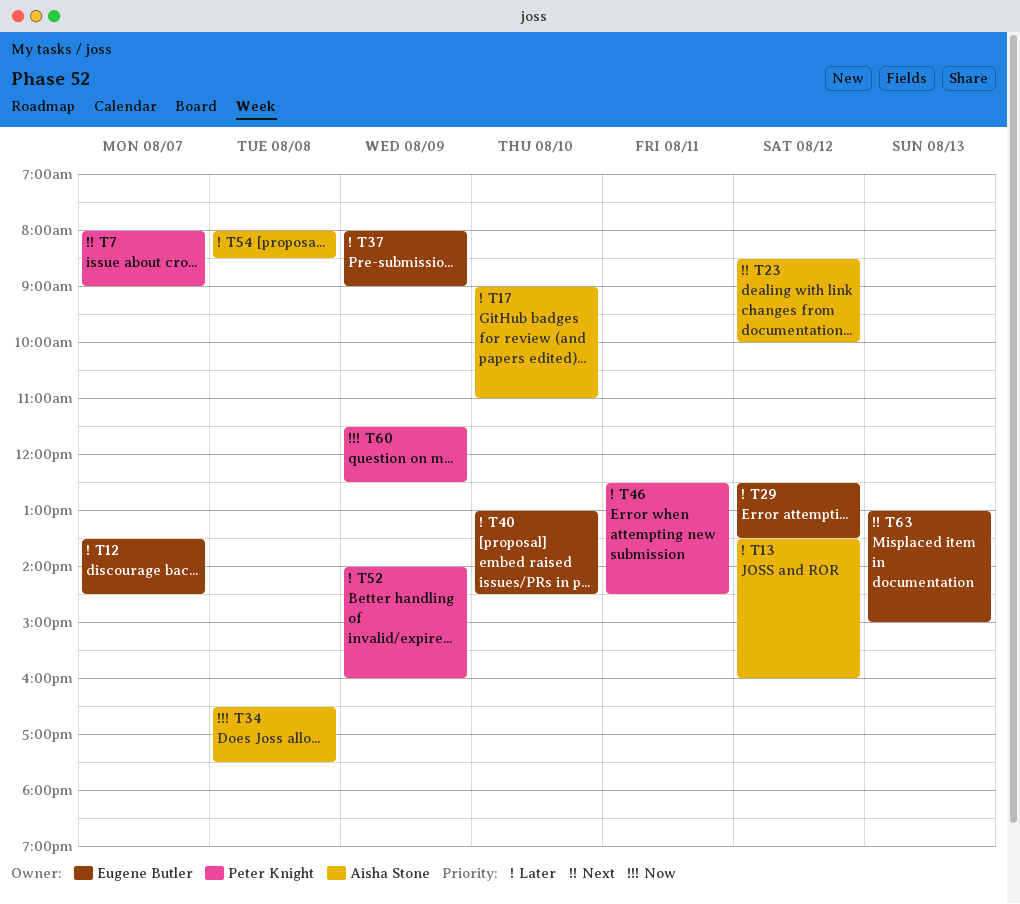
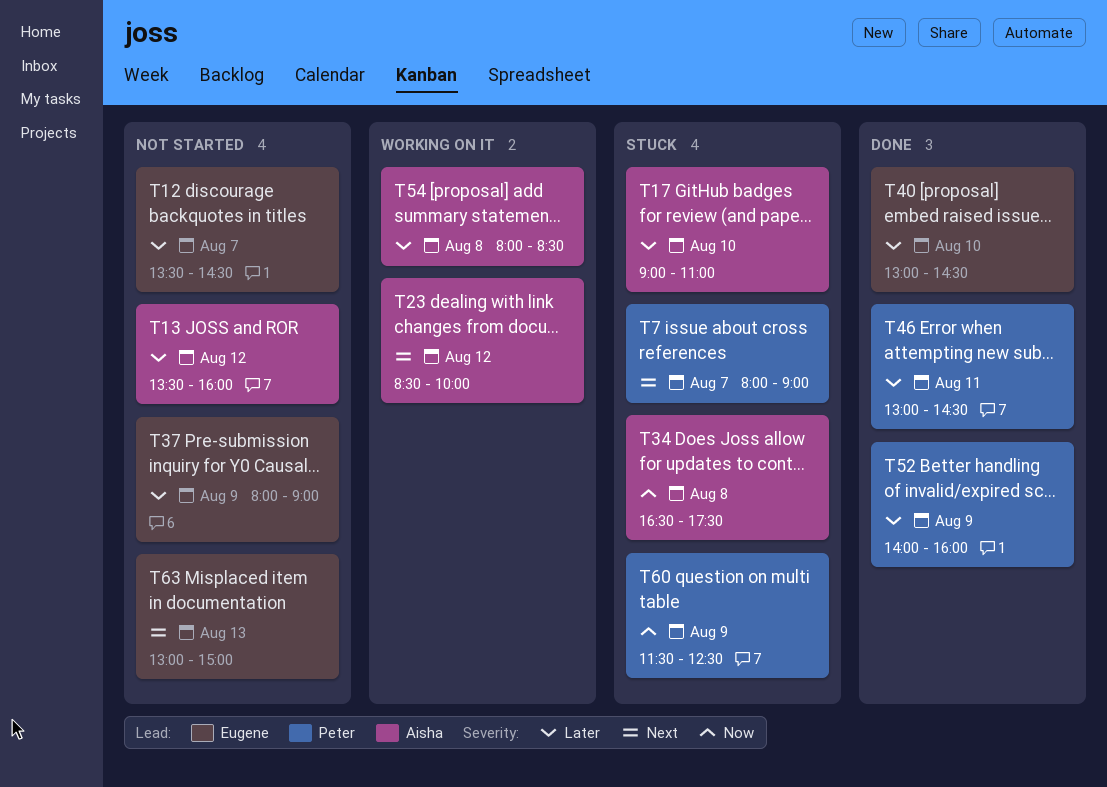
T29: present -> none
T46, begins: 12:30 -> 13:00

